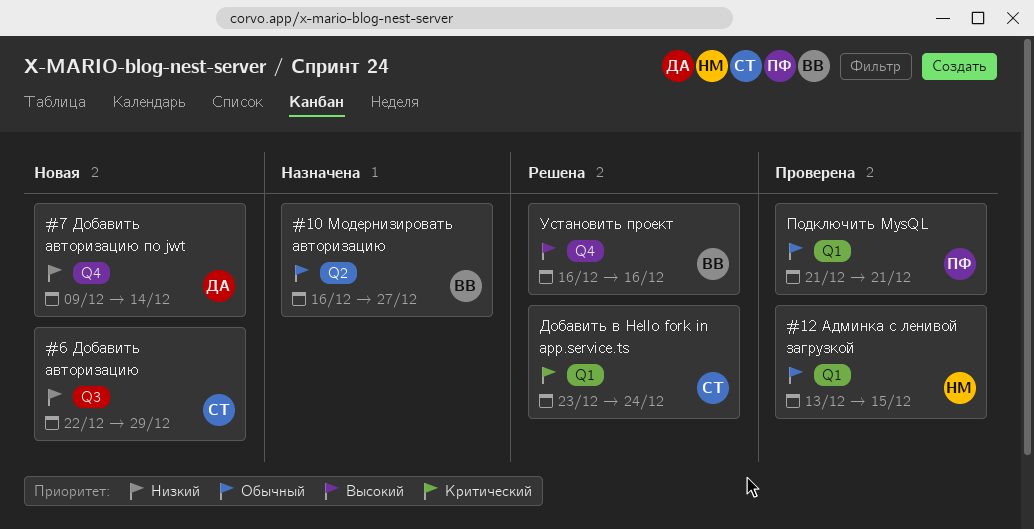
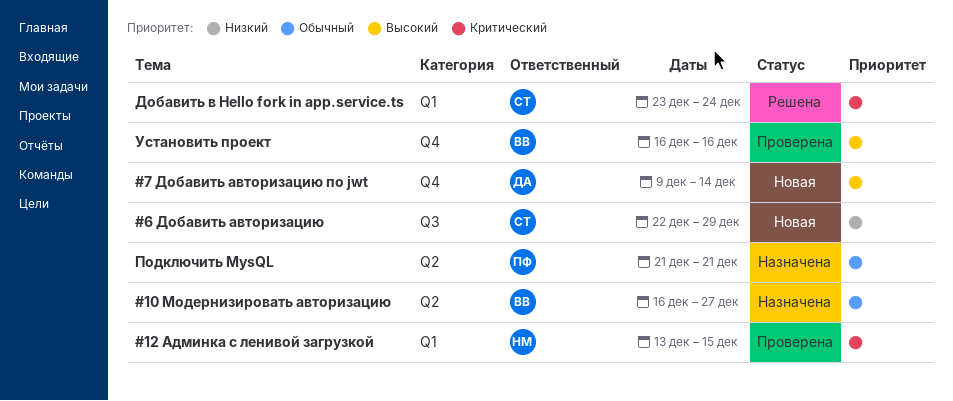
#12 Админка с ленивой загрузкой, priority: Обычный -> Критический
#7 Добавить авторизацию по jwt, priority: Низкий -> Высокий
Подключить MysQL, status: Проверена -> Назначена
Подключить MysQL, label: Q1 -> Q2
Установить проект, status: Решена -> Проверена

